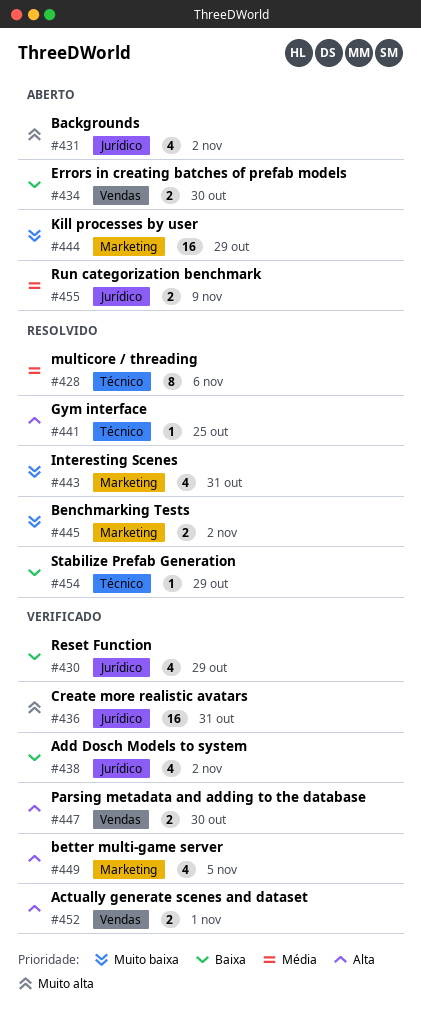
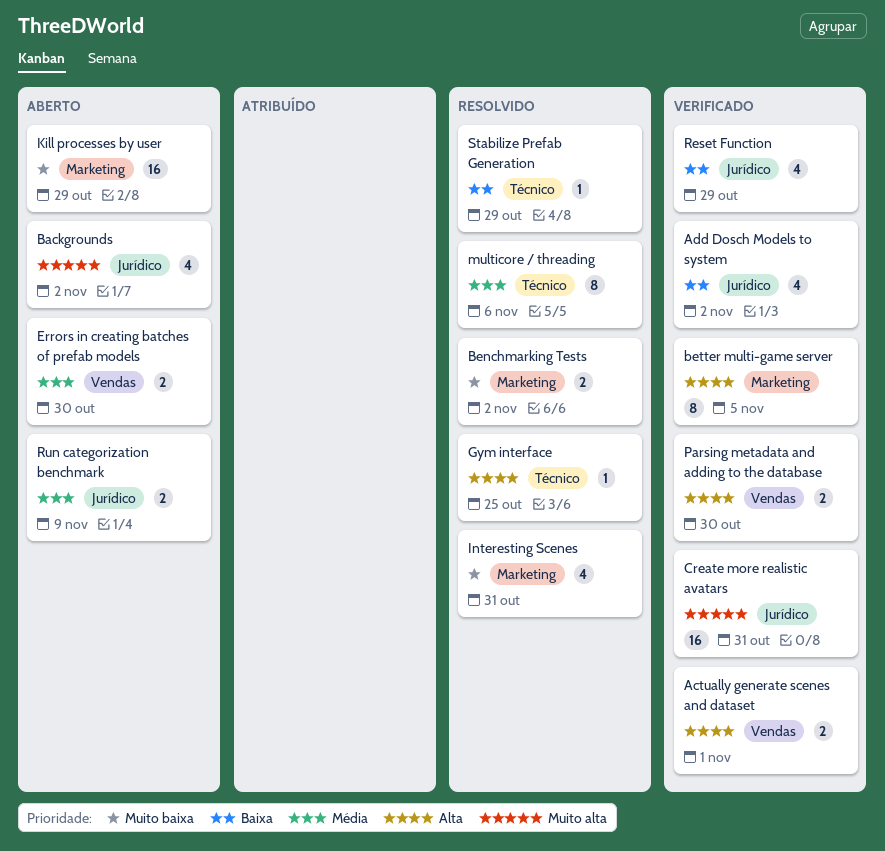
better multi-game server, estimate: 4 -> 8
Errors in creating batches of prefab models, priority: Baixa -> Média

